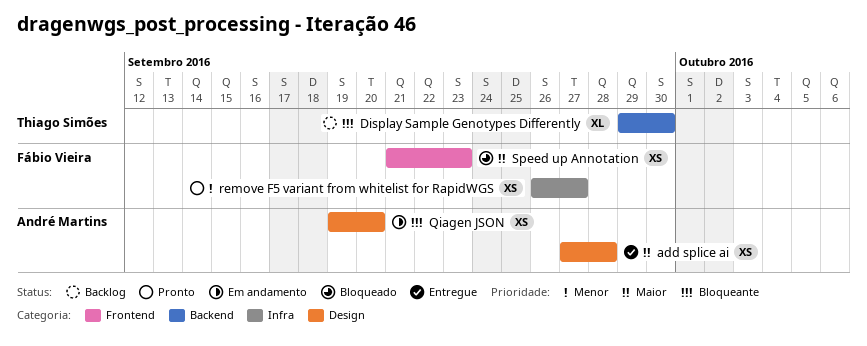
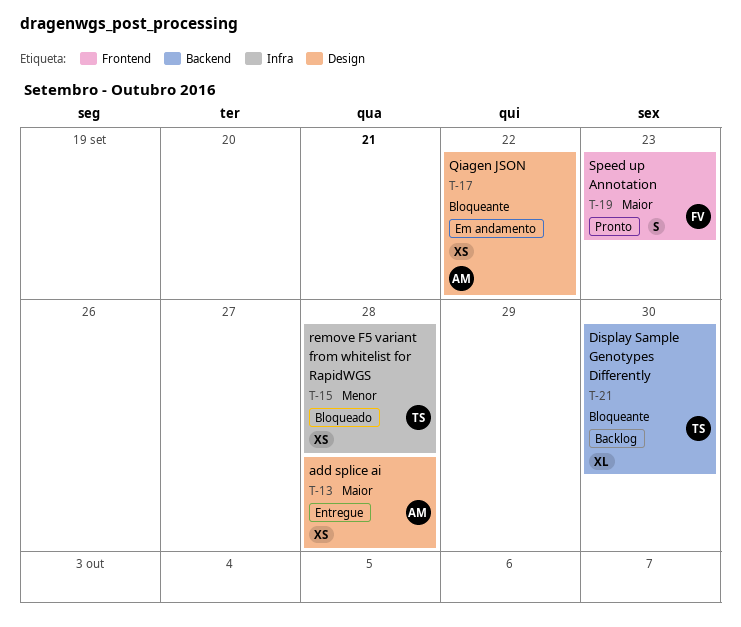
Qiagen JSON, due: Sep 20 -> Sep 22
remove F5 variant from whitelist for RapidWGS, status: Pronto -> Bloqueado
remove F5 variant from whitelist for RapidWGS, owner: Fábio Vieira -> Thiago Simões
remove F5 variant from whitelist for RapidWGS, due: Sep 27 -> Sep 28
Speed up Annotation, status: Bloqueado -> Pronto
Speed up Annotation, estimate: XS -> S

